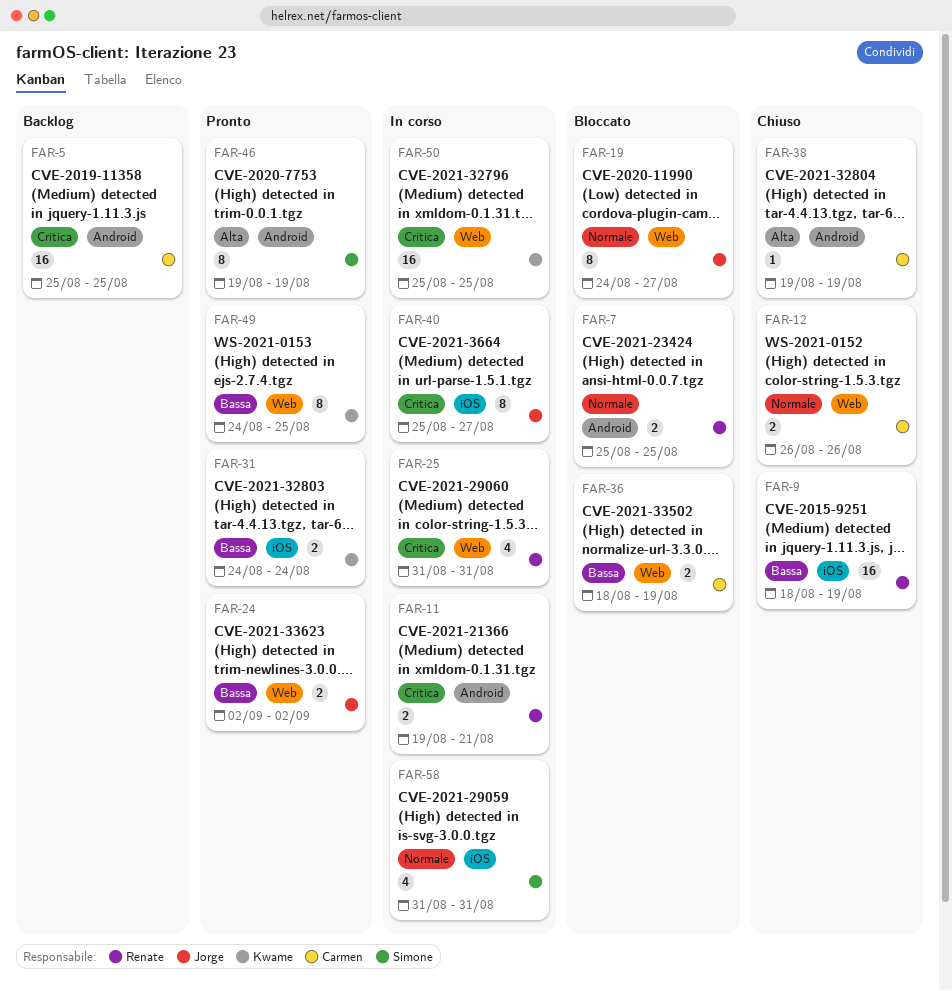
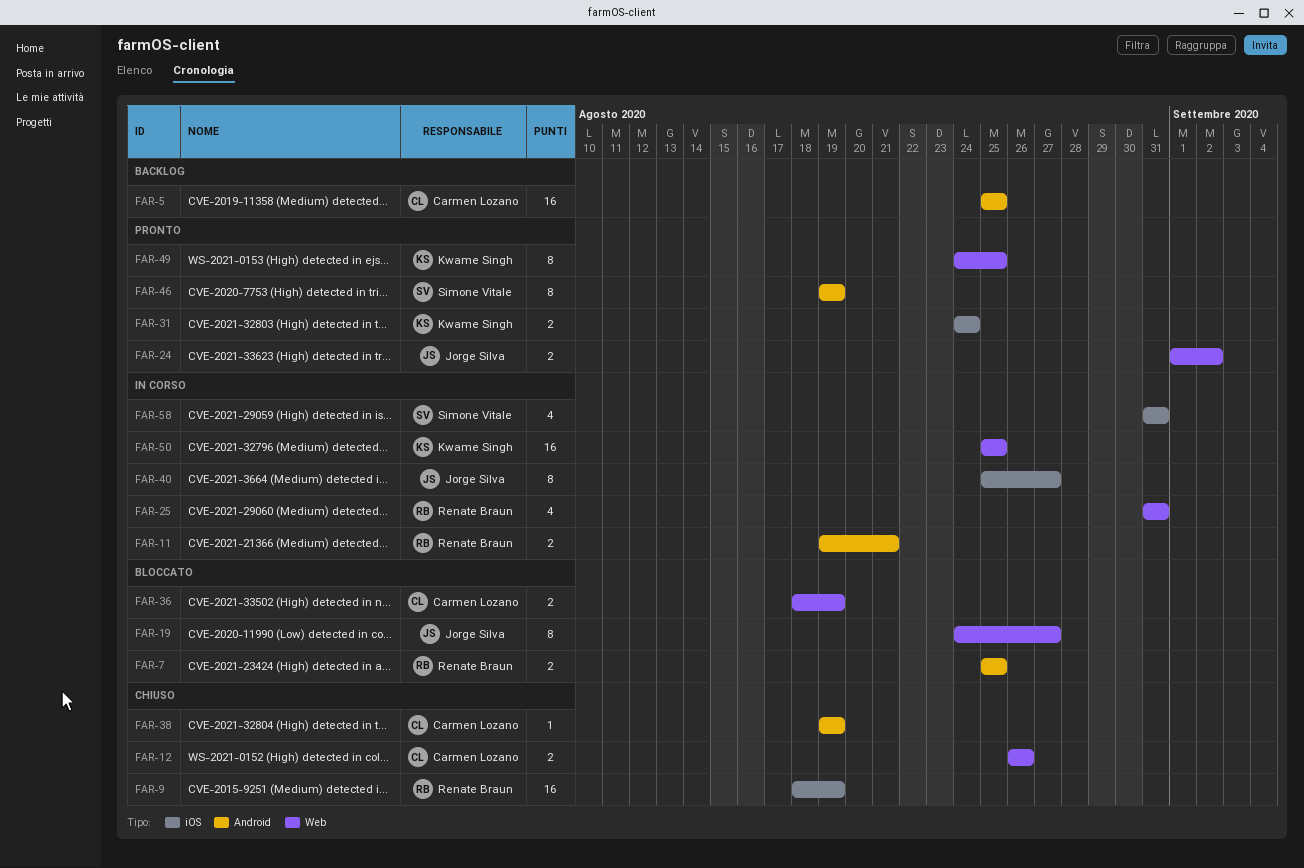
FAR-24, start: Sep 2 -> Sep 1

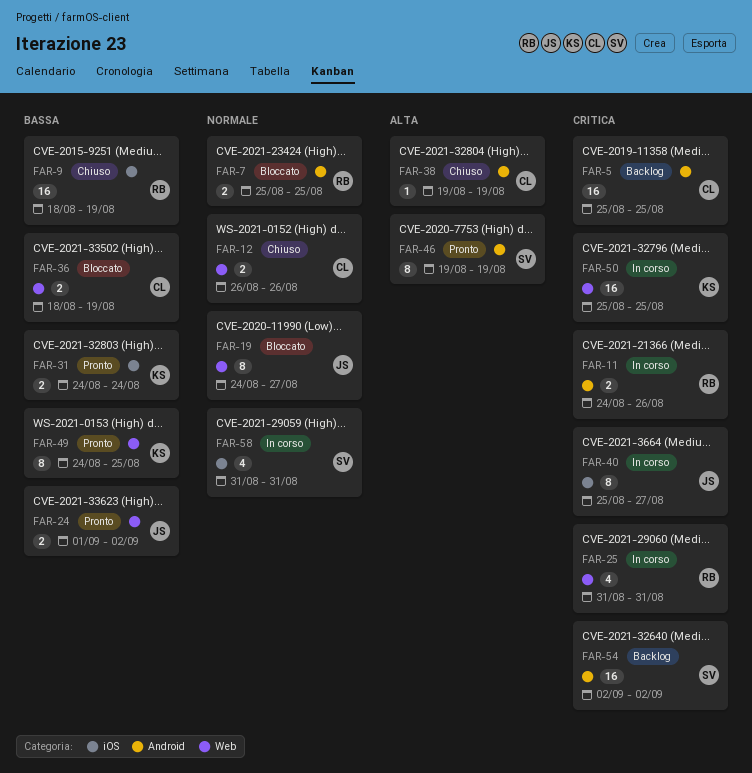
FAR-11, start: Aug 19 -> Aug 24
FAR-11, due: Aug 21 -> Aug 26
FAR-54: none -> present

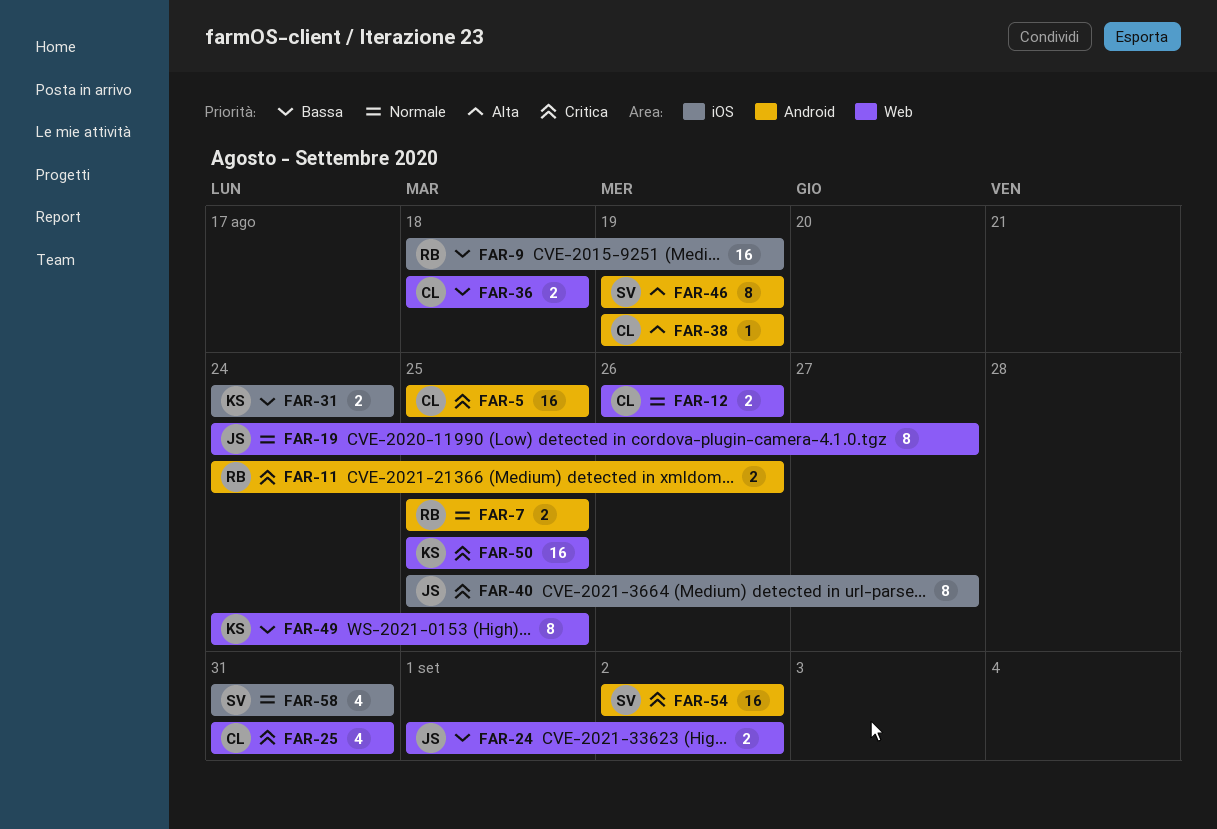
FAR-25, owner: RB -> CL
FAR-36, due: Aug 19 -> Aug 18

